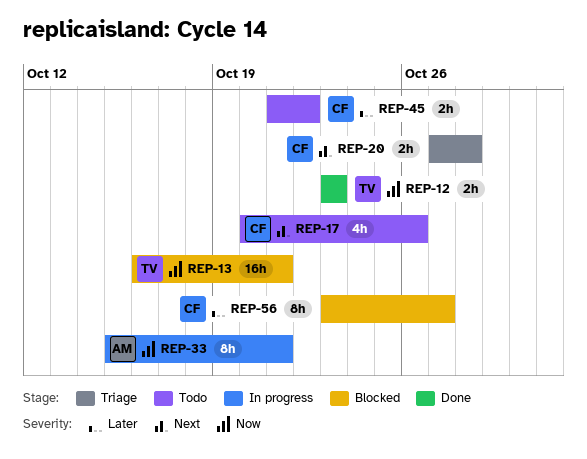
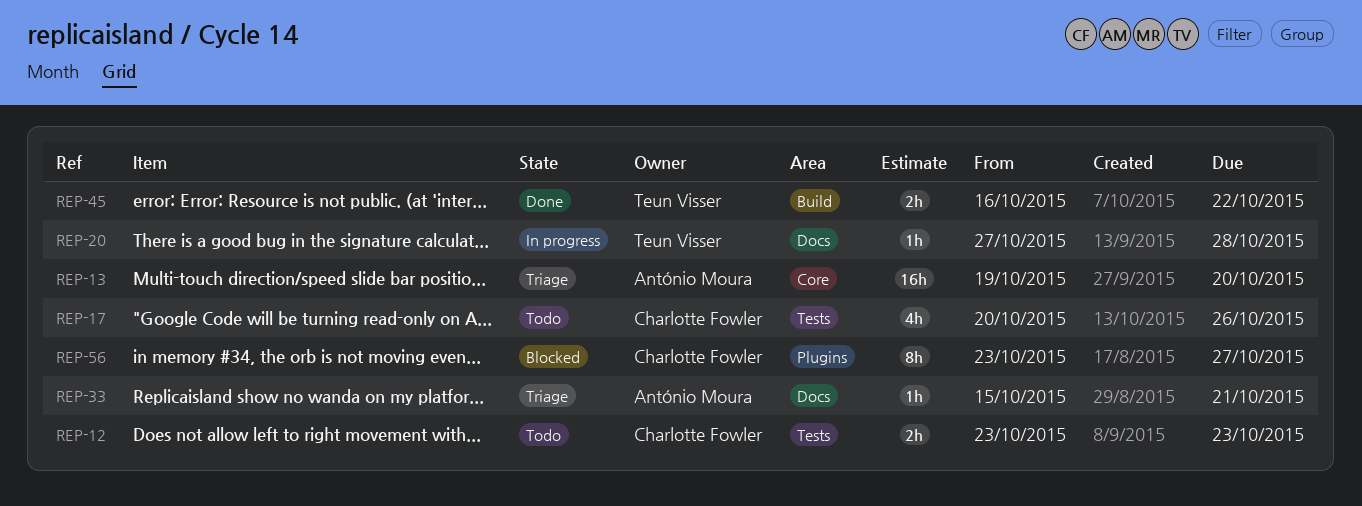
REP-12, status: Done -> Todo
REP-12, owner: Teun Visser -> Charlotte Fowler
REP-13, status: Blocked -> Triage
REP-13, owner: Teun Visser -> António Moura
REP-13, start: Oct 16 -> Oct 19
REP-13, due: Oct 21 -> Oct 20
REP-20, status: Triage -> In progress
REP-20, owner: Charlotte Fowler -> Teun Visser
REP-20, estimate: 2h -> 1h
REP-33, status: In progress -> Triage
REP-33, estimate: 8h -> 1h
REP-45, status: Todo -> Done
REP-45, owner: Charlotte Fowler -> Teun Visser
REP-45, start: Oct 21 -> Oct 16

